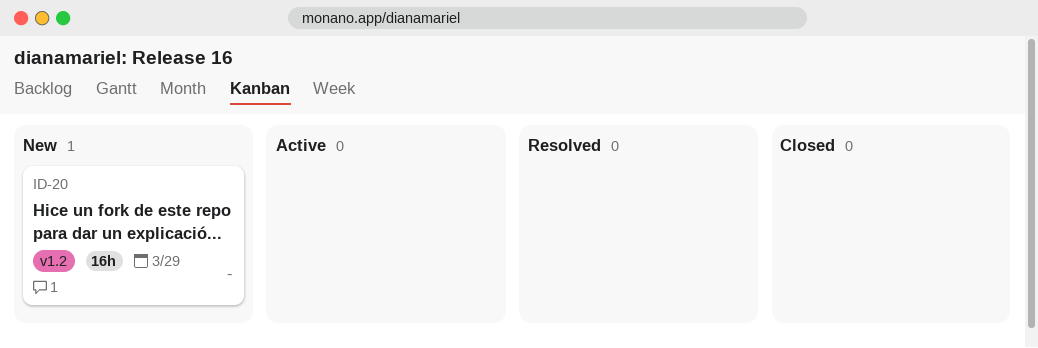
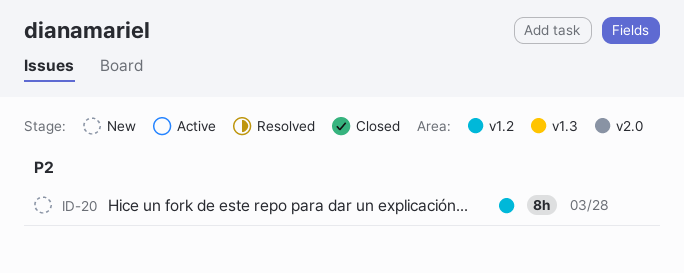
ID-20, estimate: 16h -> 8h
ID-20, due: Mar 29 -> Mar 28

